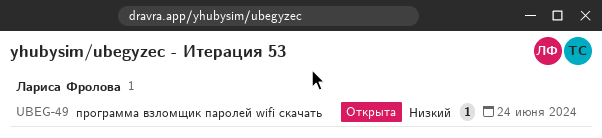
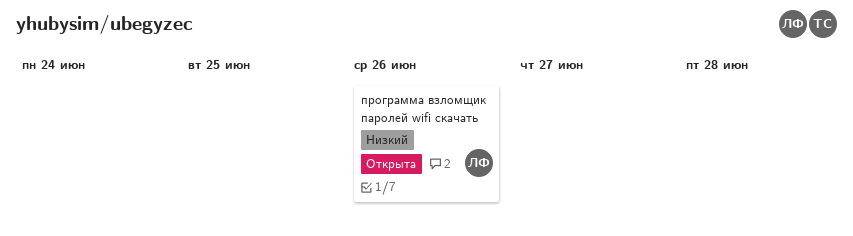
программа взломщик паролей wifi скачать, due: Jun 24 -> Jun 26

